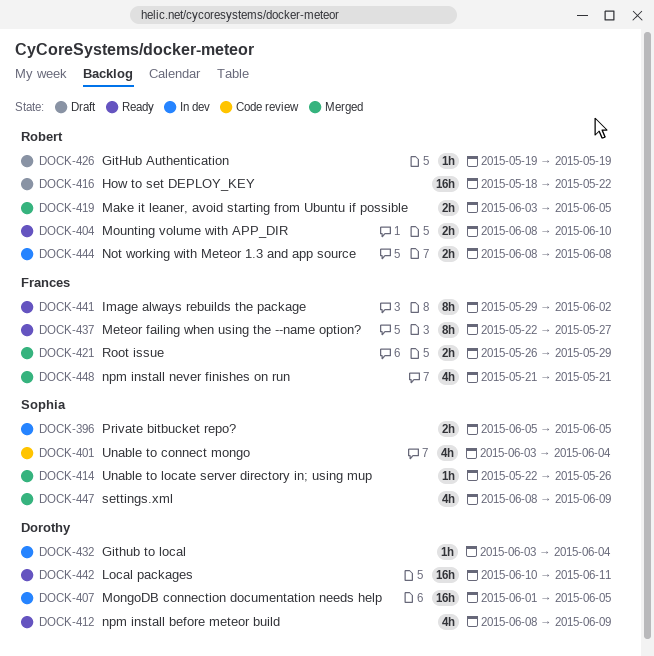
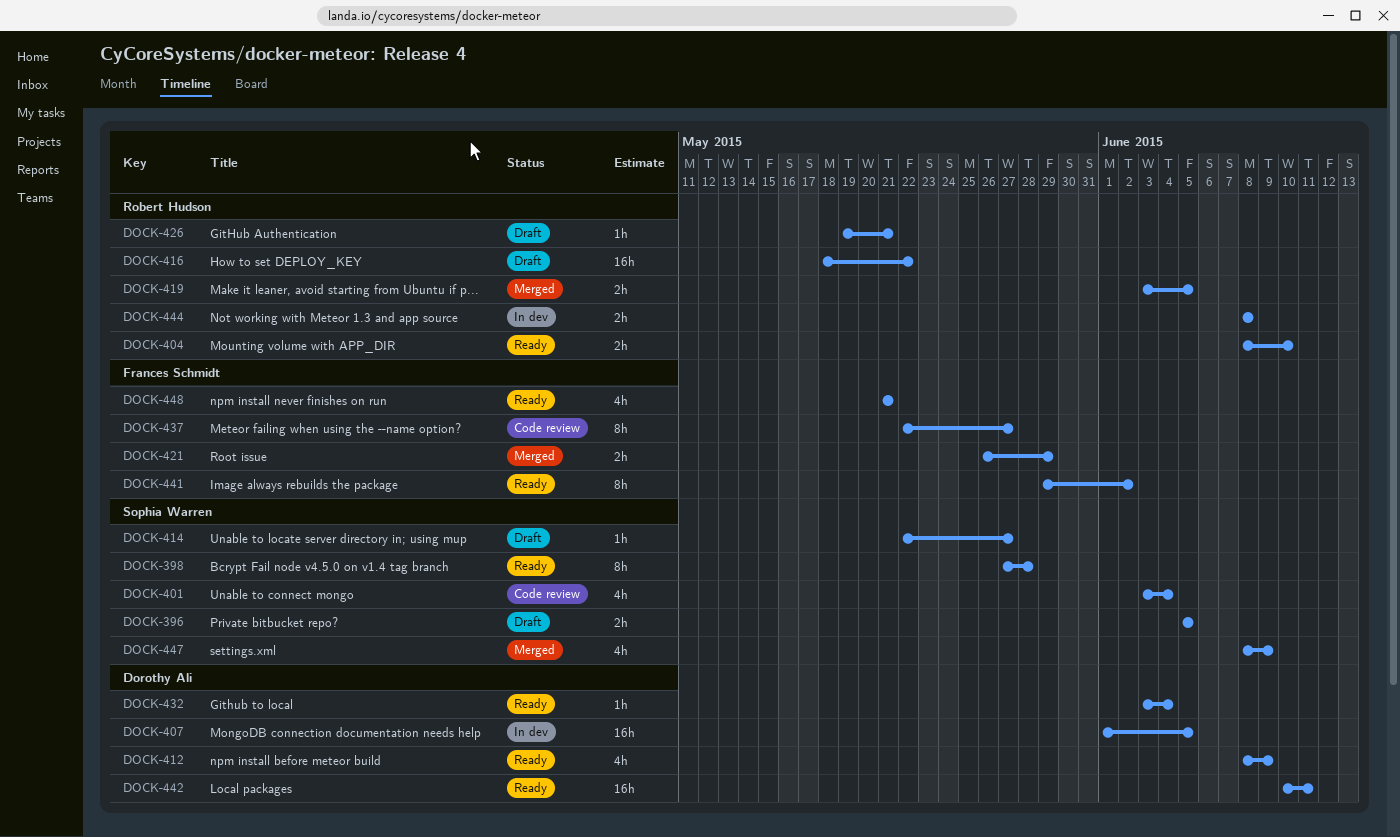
DOCK-396, status: In dev -> Draft
DOCK-398: none -> present
DOCK-414, status: Merged -> Draft
DOCK-414, due: May 26 -> May 27
DOCK-426, due: May 19 -> May 21
DOCK-432, status: In dev -> Ready
DOCK-437, status: Ready -> Code review
DOCK-448, status: Merged -> Ready

